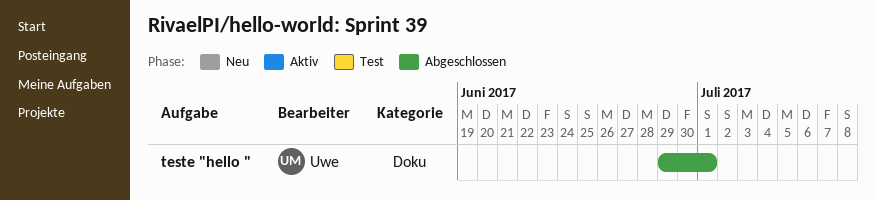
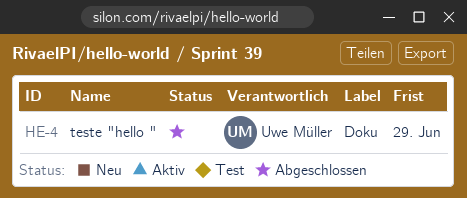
teste "hello ", due: Jul 1 -> Jun 29

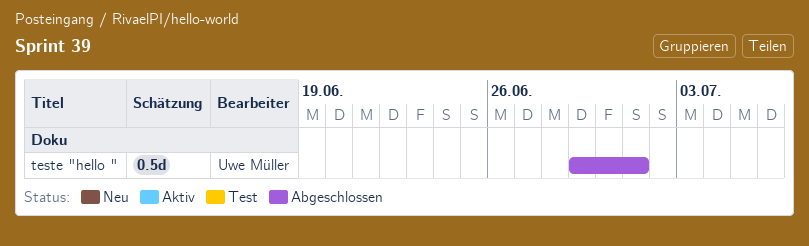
teste "hello ", due: Jun 29 -> Jul 1

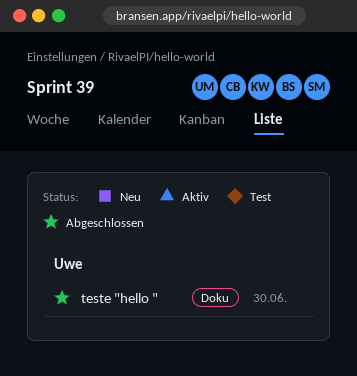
teste "hello ", due: Jul 1 -> Jun 30

